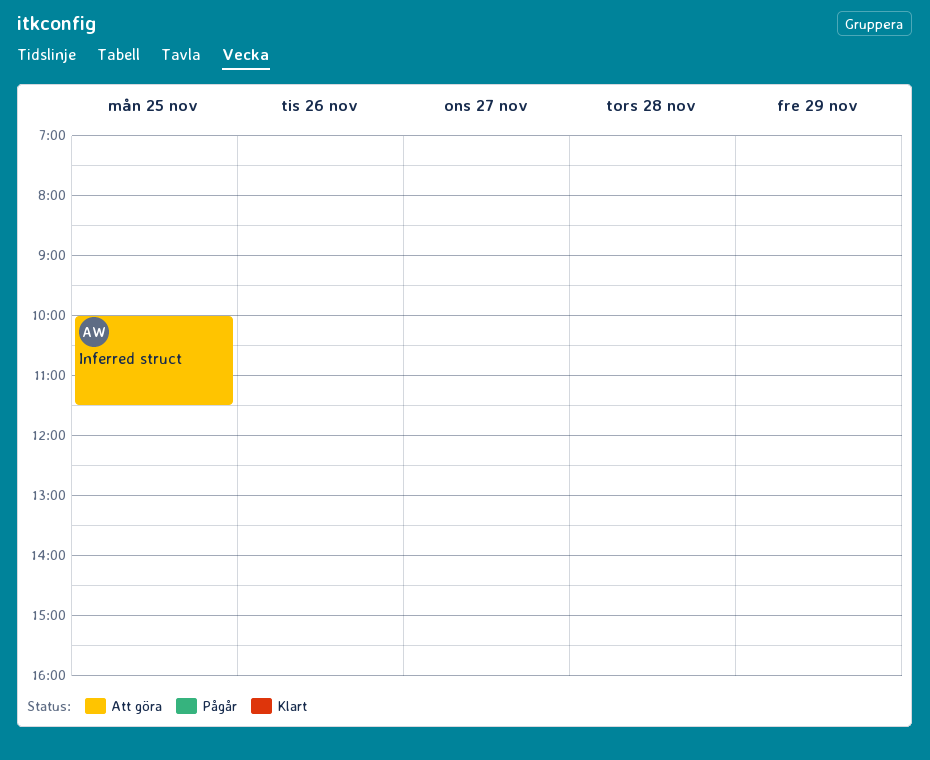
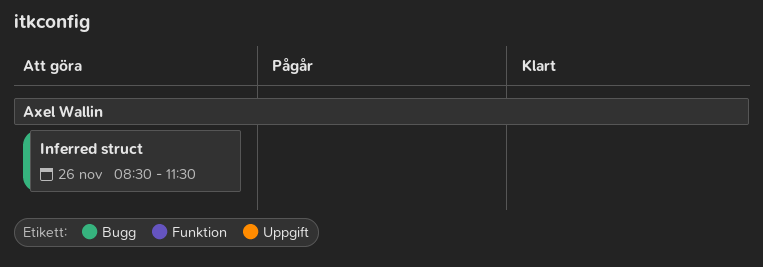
Inferred struct, day: Nov 25 -> Nov 26
Inferred struct, begins: 10:00 -> 08:30

